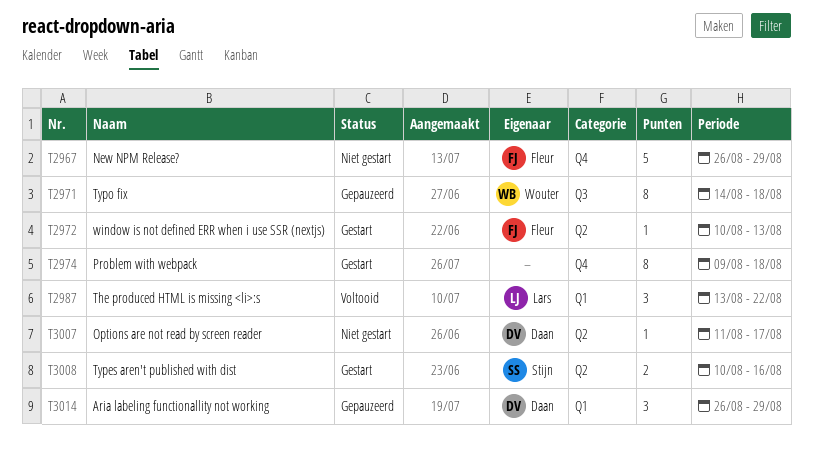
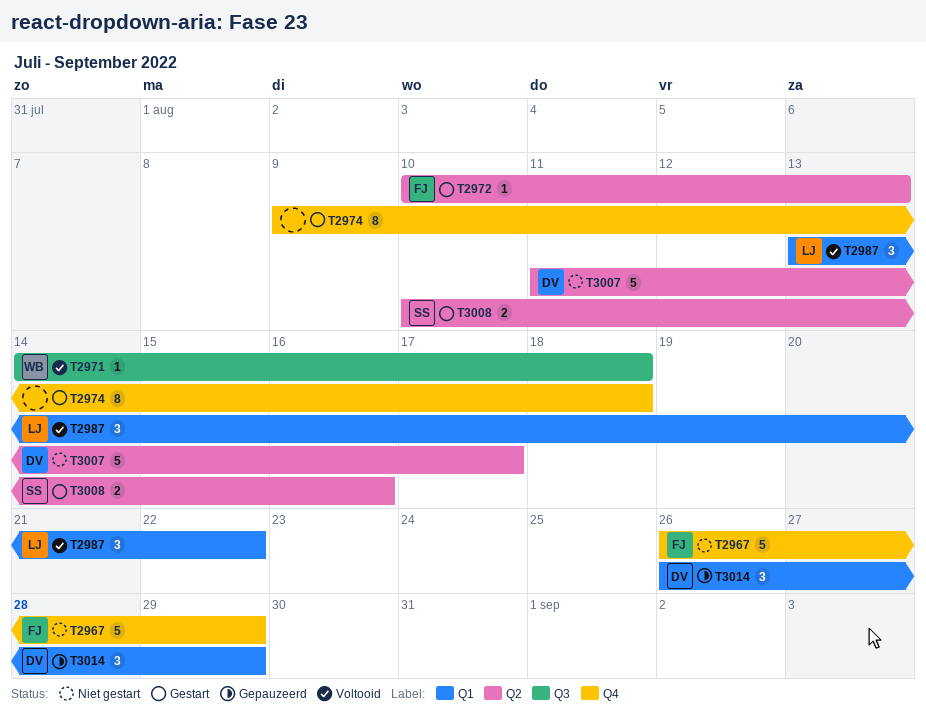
T2971, status: Gepauzeerd -> Voltooid
T2971, estimate: 8 -> 1
T3007, estimate: 1 -> 5

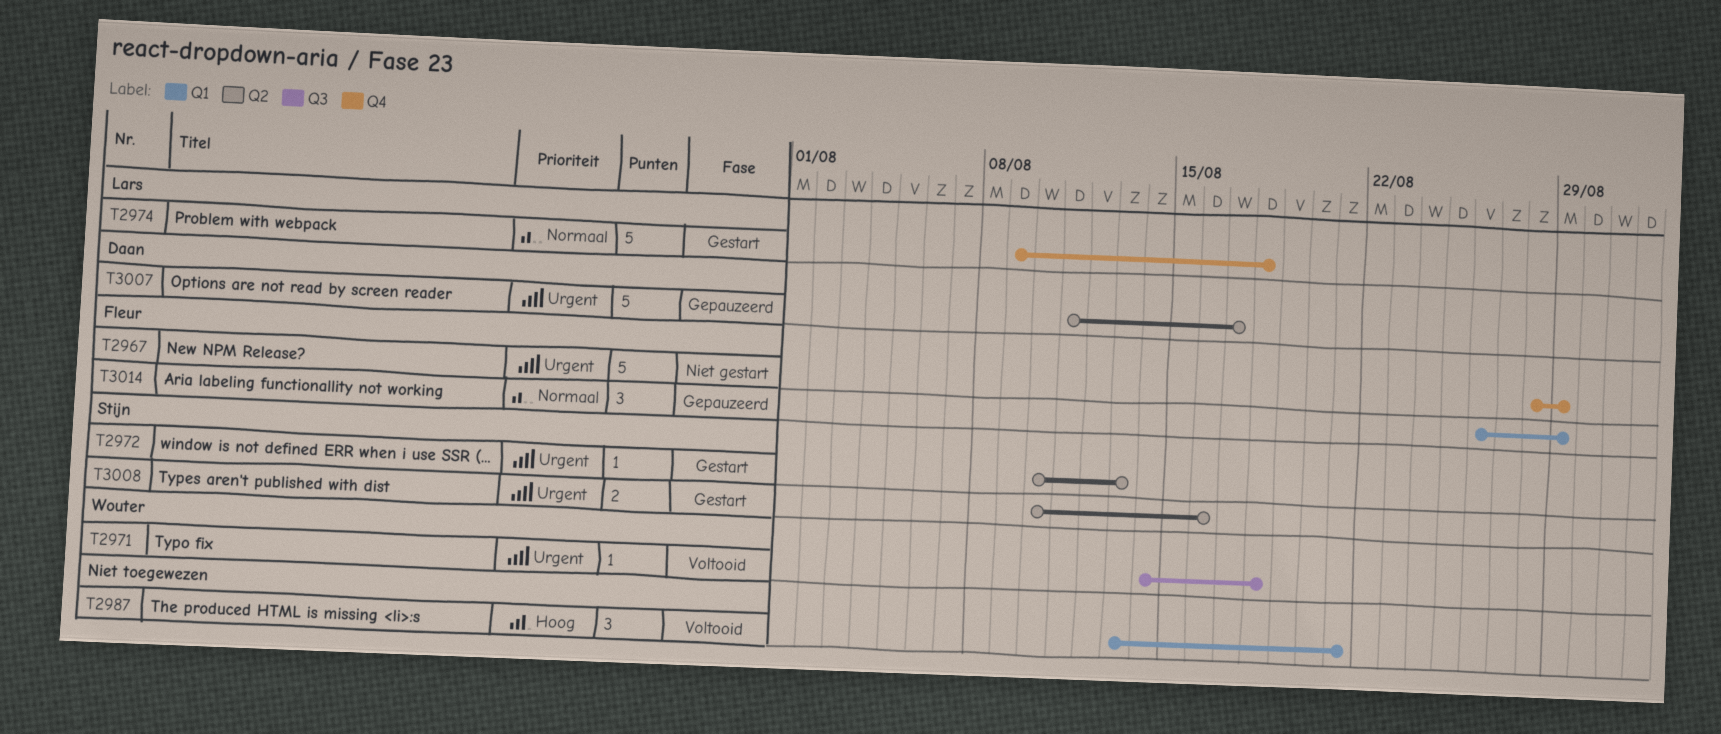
T2967, start: Aug 26 -> Aug 28
T2972, owner: Fleur -> Stijn
T2974, owner: none -> Lars
T2974, estimate: 8 -> 5
T2987, owner: Lars -> none
T2987, due: Aug 22 -> Aug 21
T3007, status: Niet gestart -> Gepauzeerd
T3014, owner: Daan -> Fleur

